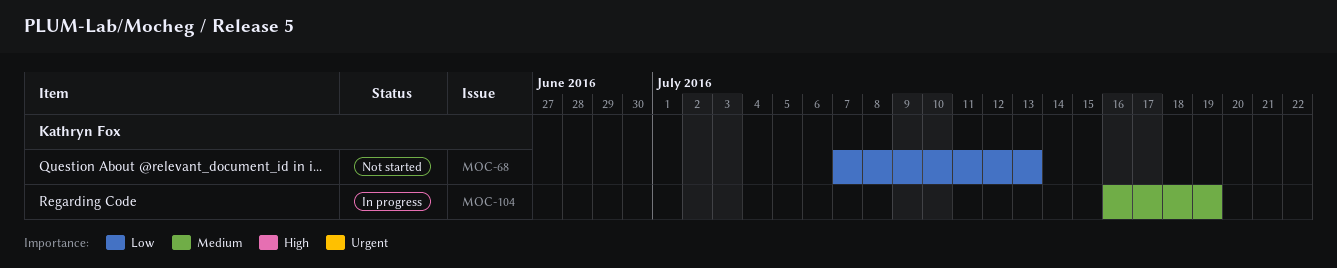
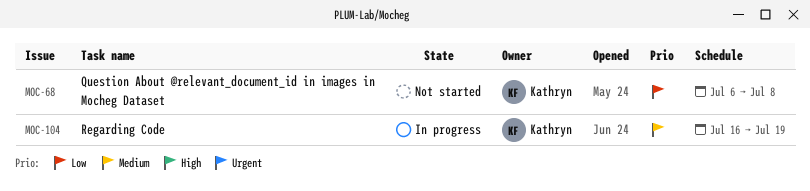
MOC-68, start: Jul 7 -> Jul 6
MOC-68, due: Jul 13 -> Jul 8

